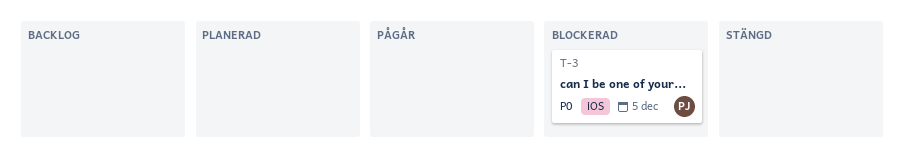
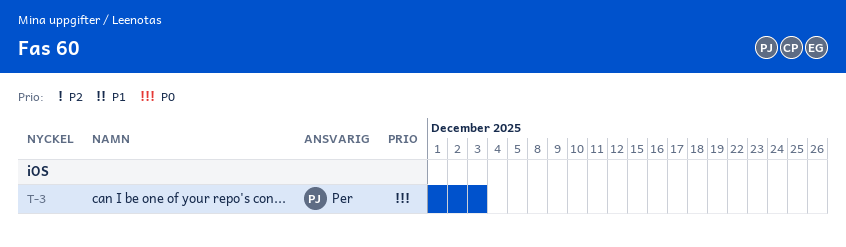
T-3, due: Dec 5 -> Dec 3

